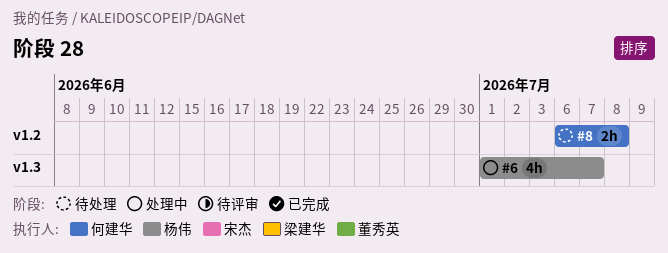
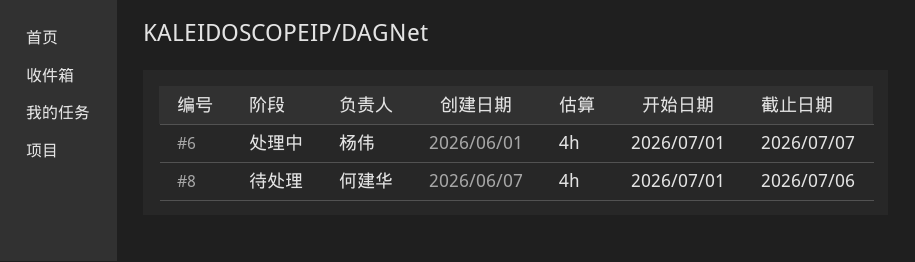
#8, estimate: 2h -> 4h
#8, start: Jul 6 -> Jul 1
#8, due: Jul 8 -> Jul 6

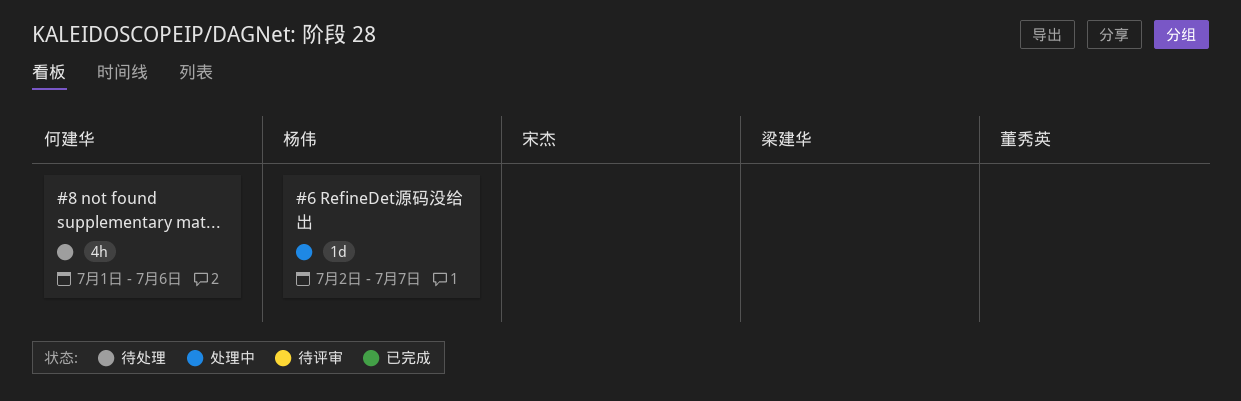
#6, estimate: 4h -> 1d
#6, start: Jul 1 -> Jul 2

